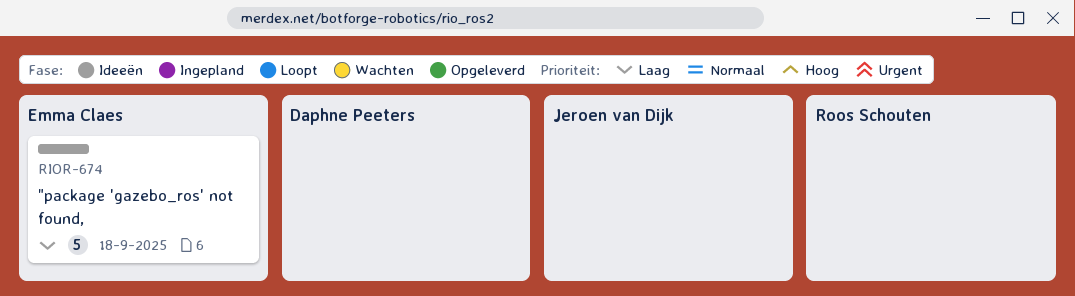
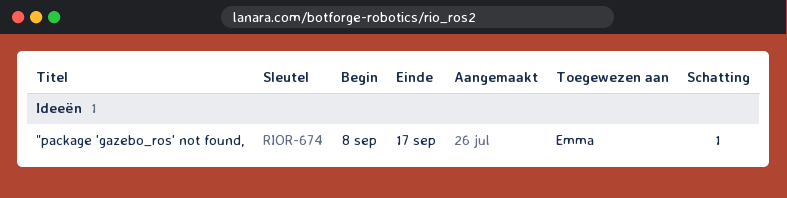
RIOR-674, estimate: 5 -> 1
RIOR-674, due: Sep 18 -> Sep 17

